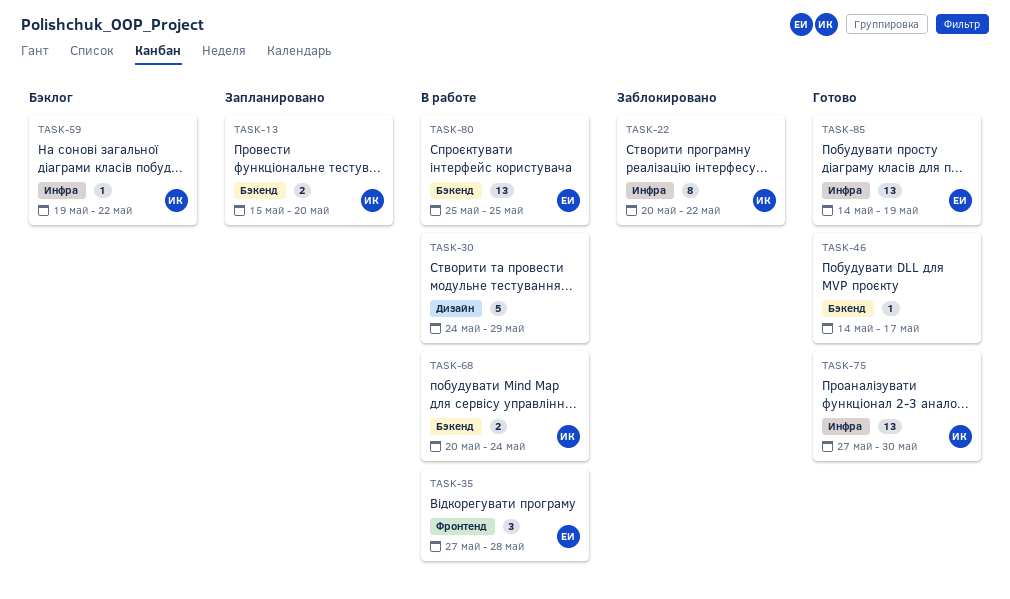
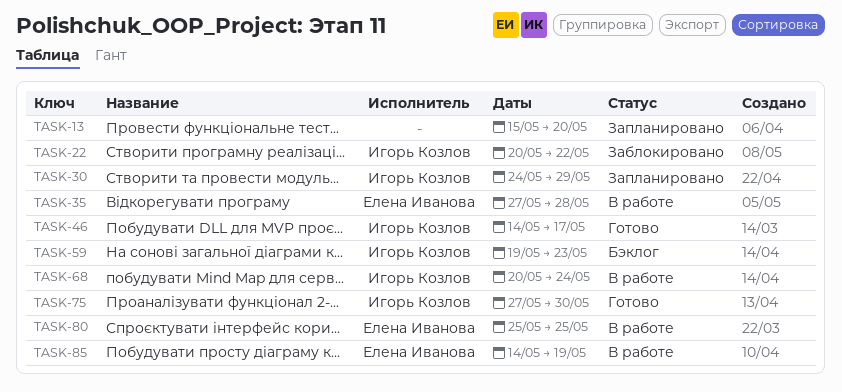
TASK-13, owner: Игорь Козлов -> none
TASK-30, status: В работе -> Запланировано
TASK-30, owner: none -> Игорь Козлов
TASK-46, owner: none -> Игорь Козлов
TASK-59, due: May 22 -> May 23
TASK-85, status: Готово -> В работе

